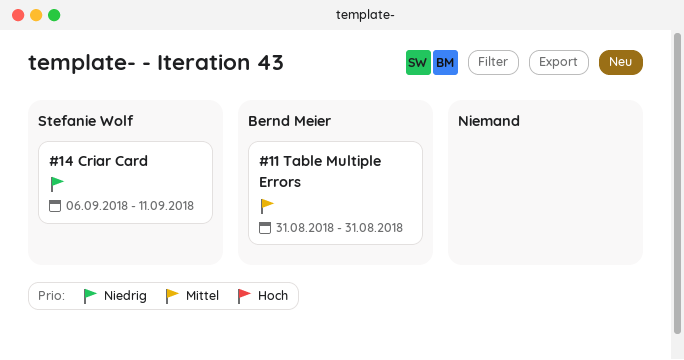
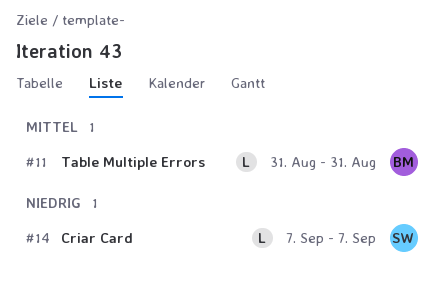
#14, start: Sep 6 -> Sep 7
#14, due: Sep 11 -> Sep 7

